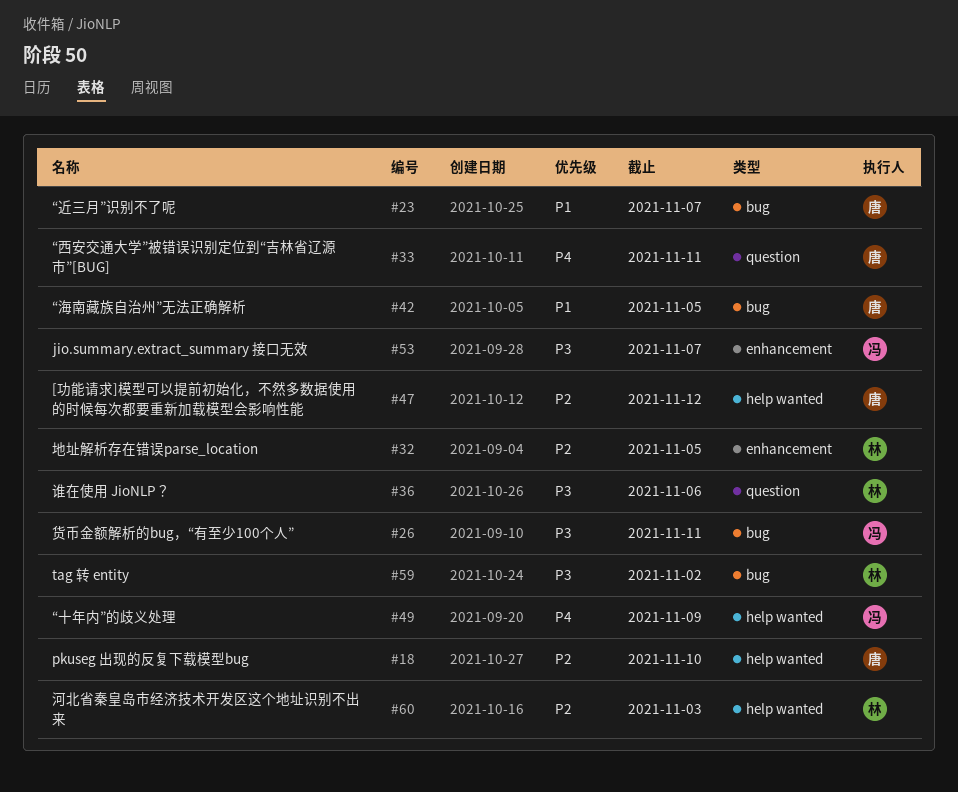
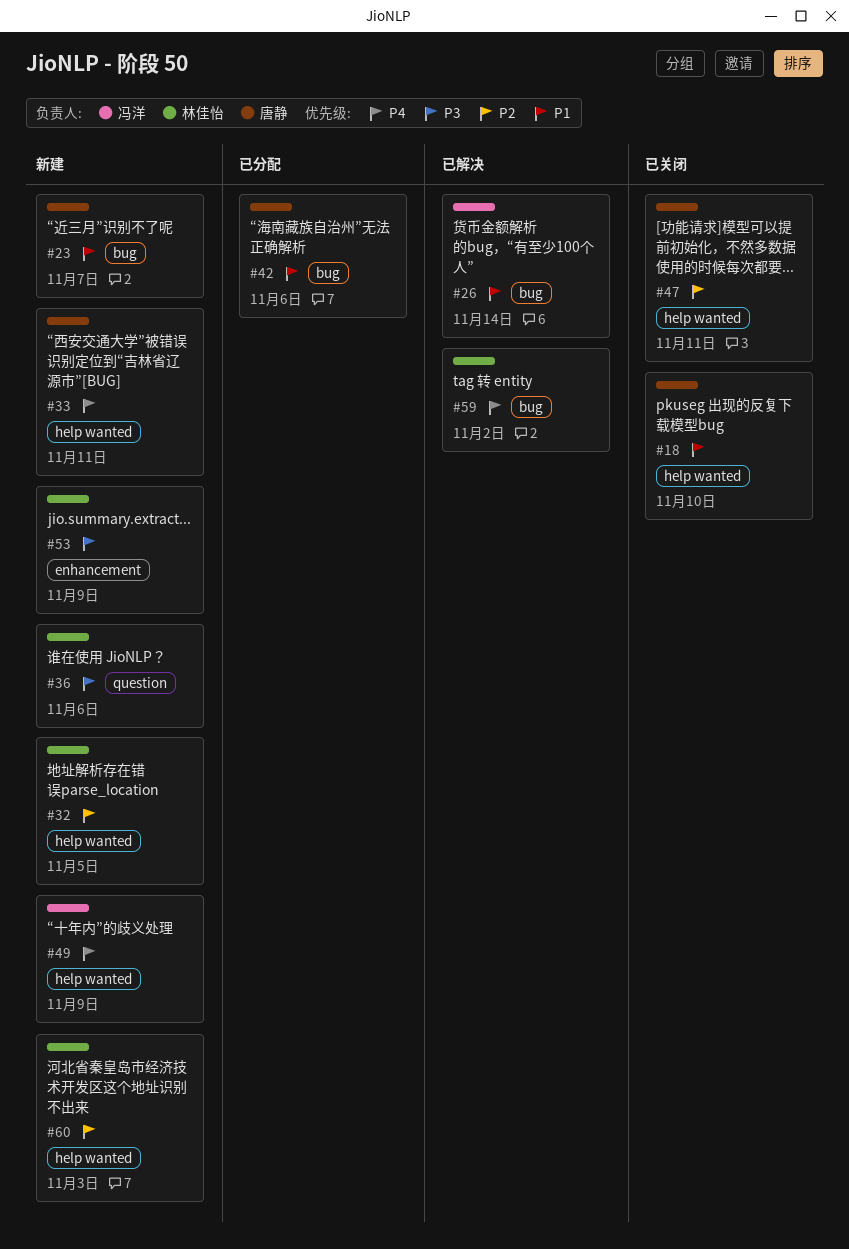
#18, priority: P2 -> P1
#26, priority: P3 -> P1
#26, due: Nov 11 -> Nov 14
#32, label: enhancement -> help wanted
#33, label: question -> help wanted
#42, due: Nov 5 -> Nov 6
#47, due: Nov 12 -> Nov 11
#53, owner: 冯洋 -> 林佳怡
#53, due: Nov 7 -> Nov 9
#59, priority: P3 -> P4

